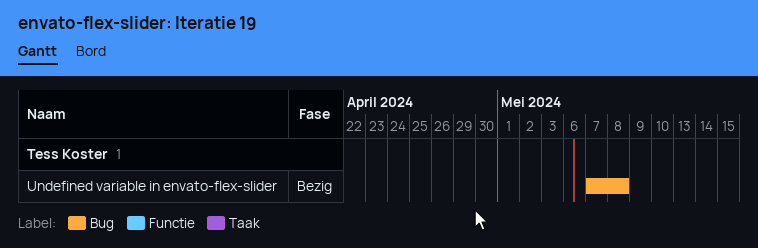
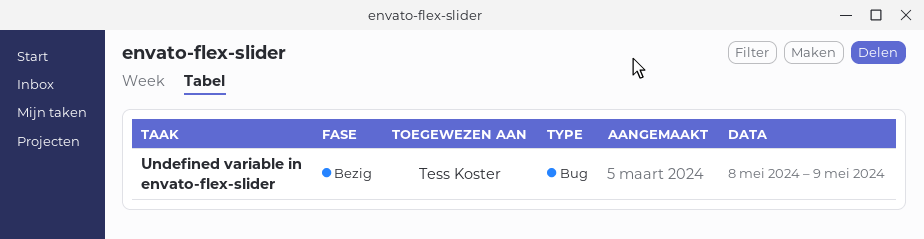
Undefined variable in envato-flex-slider, start: May 7 -> May 8
Undefined variable in envato-flex-slider, due: May 8 -> May 9

